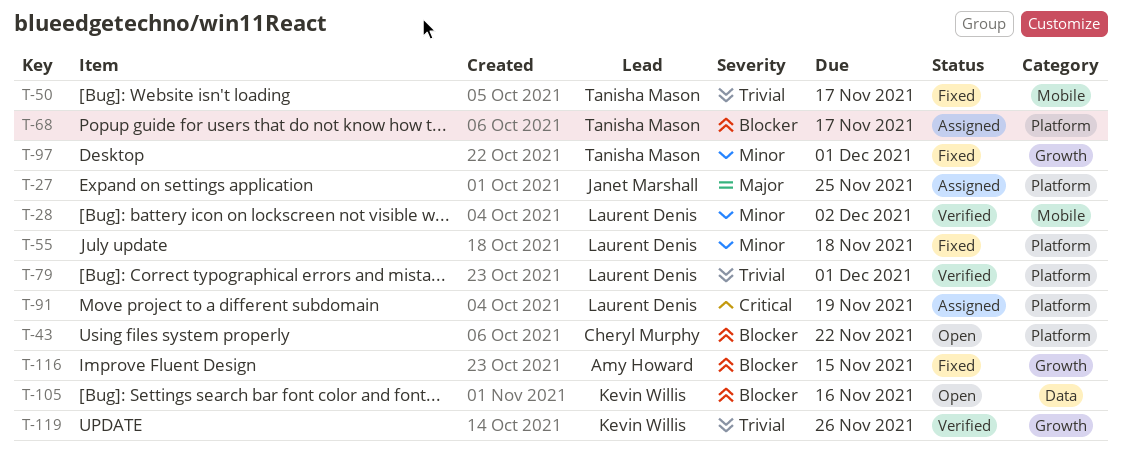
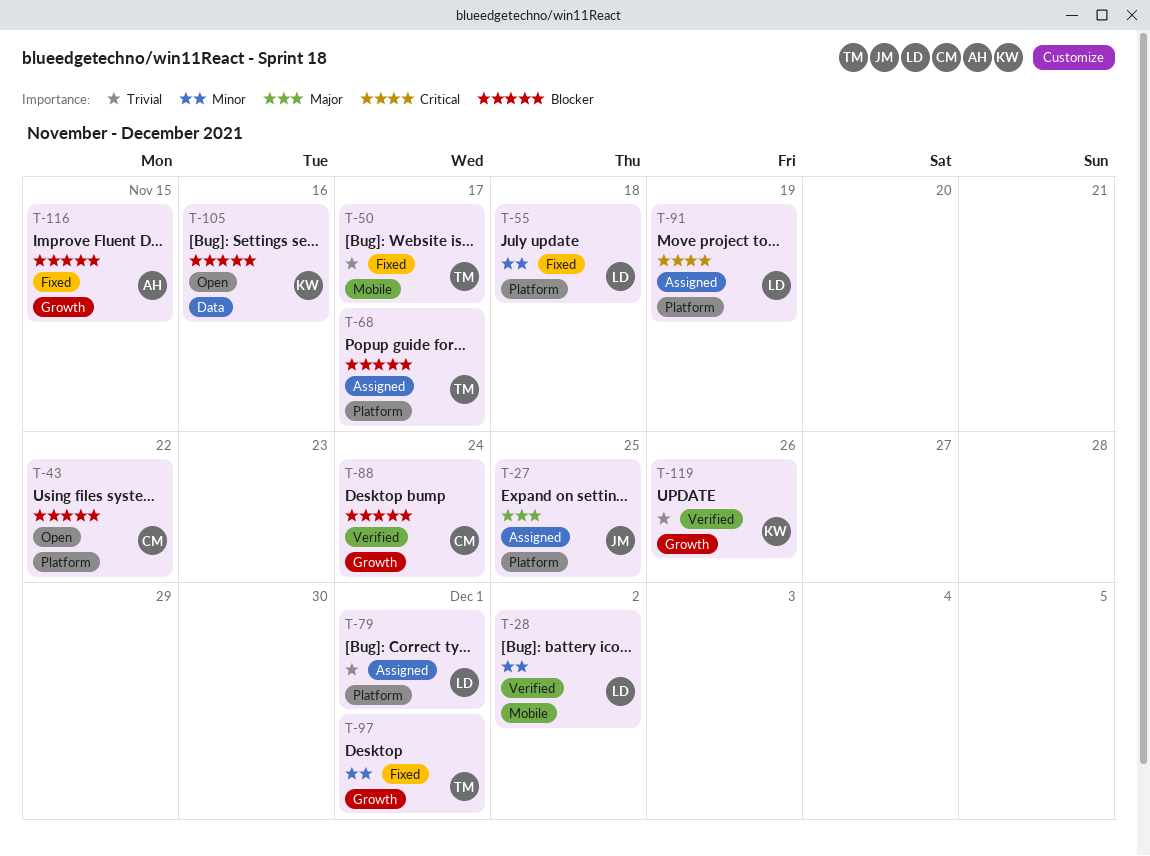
T-79, status: Verified -> Assigned
T-88: none -> present

